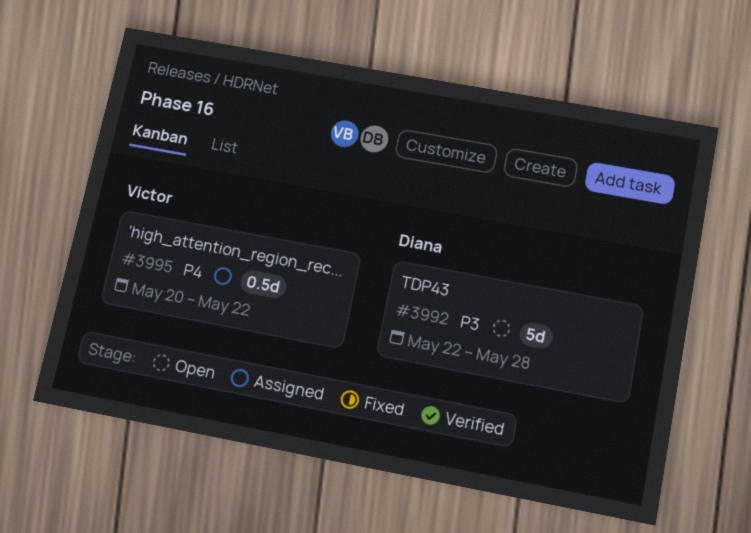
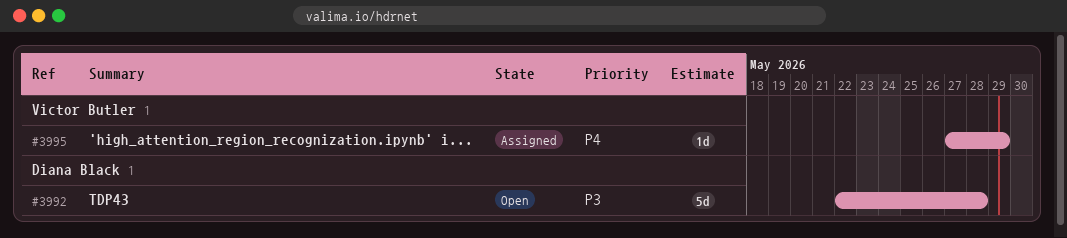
#3995, estimate: 0.5d -> 1d
#3995, start: May 20 -> May 27
#3995, due: May 22 -> May 29

